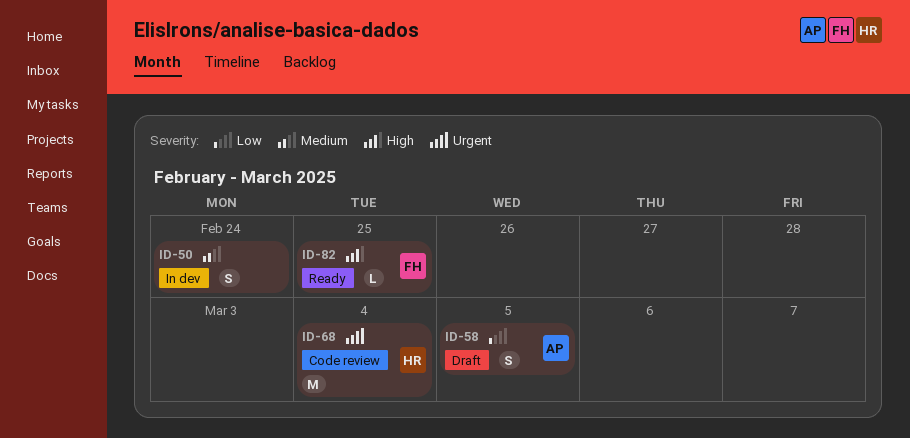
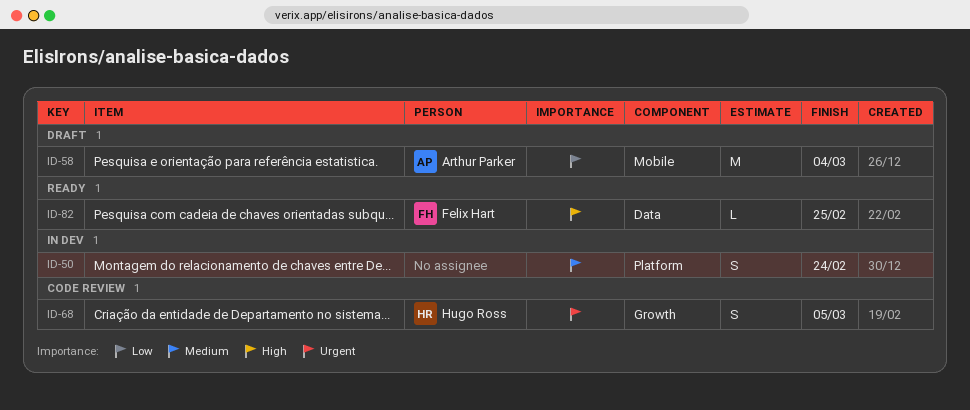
ID-58, estimate: S -> M
ID-58, due: Mar 5 -> Mar 4
ID-68, estimate: M -> S
ID-68, due: Mar 4 -> Mar 5

